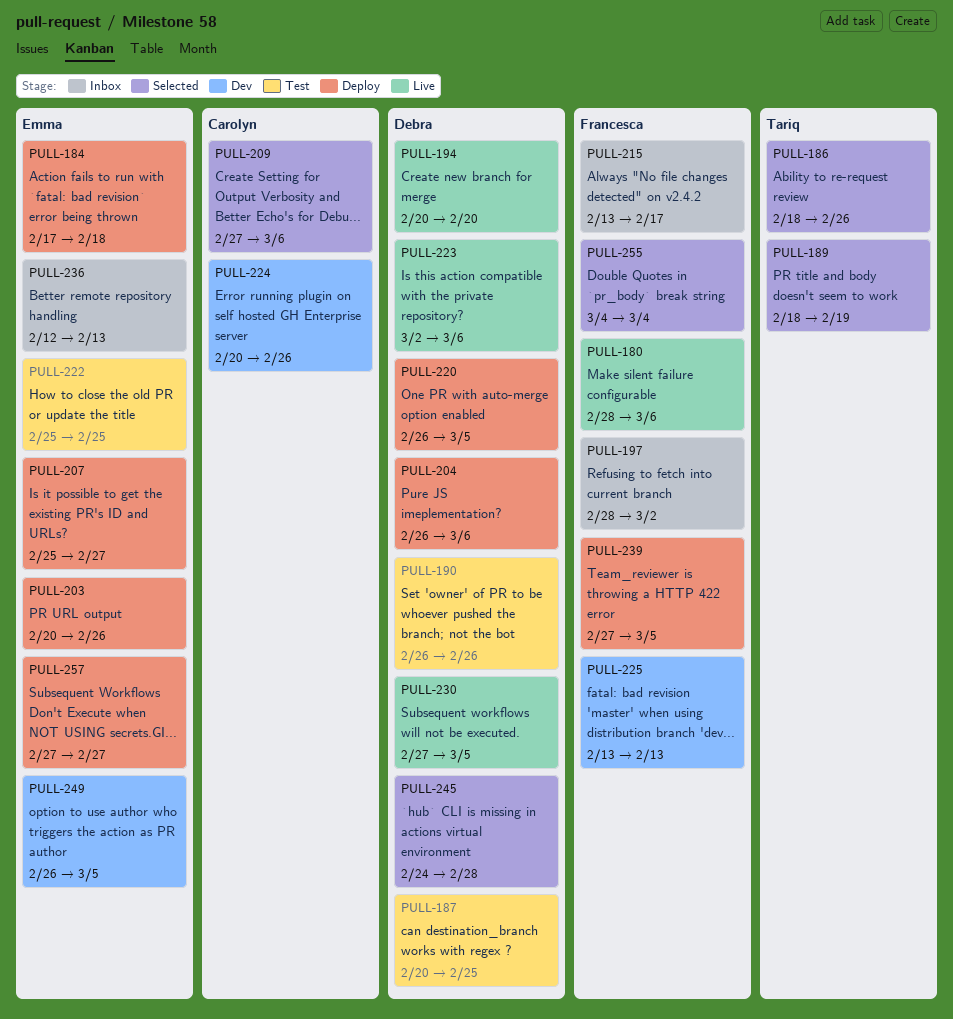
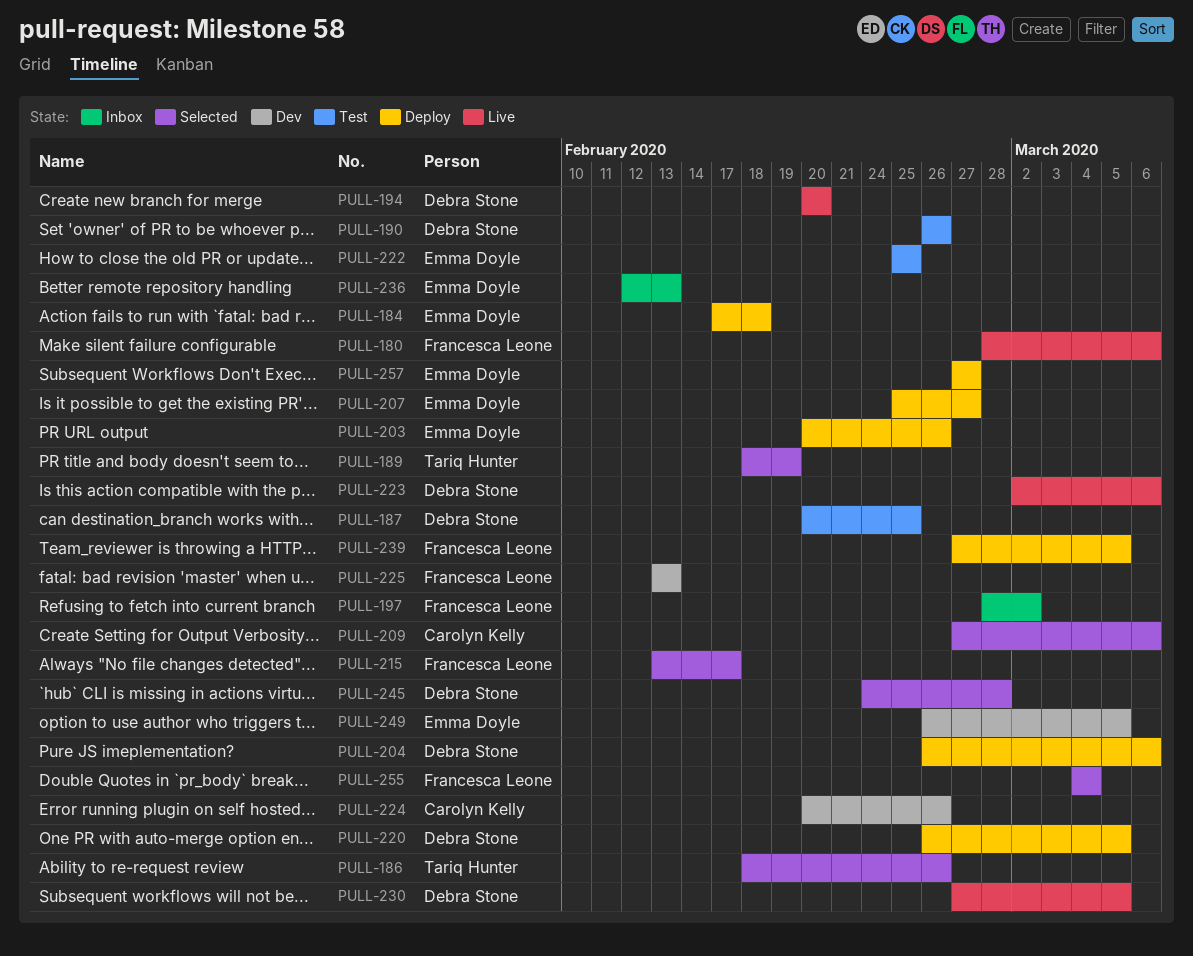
PULL-215, status: Inbox -> Selected

